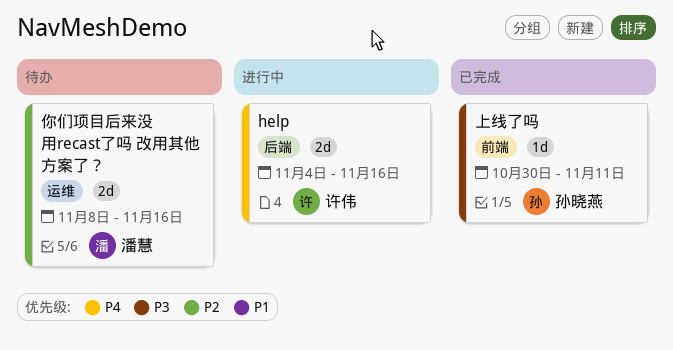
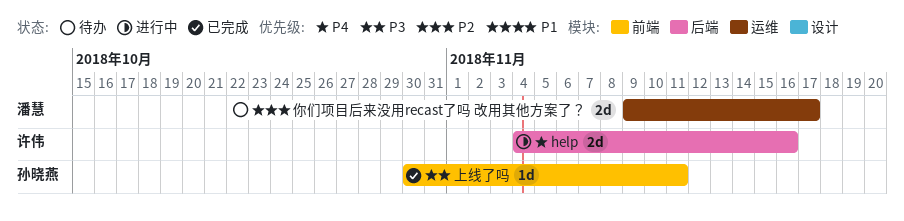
你们项目后来没用recast了吗 改用其他方案了？, start: Nov 8 -> Nov 9
你们项目后来没用recast了吗 改用其他方案了？, due: Nov 16 -> Nov 17

